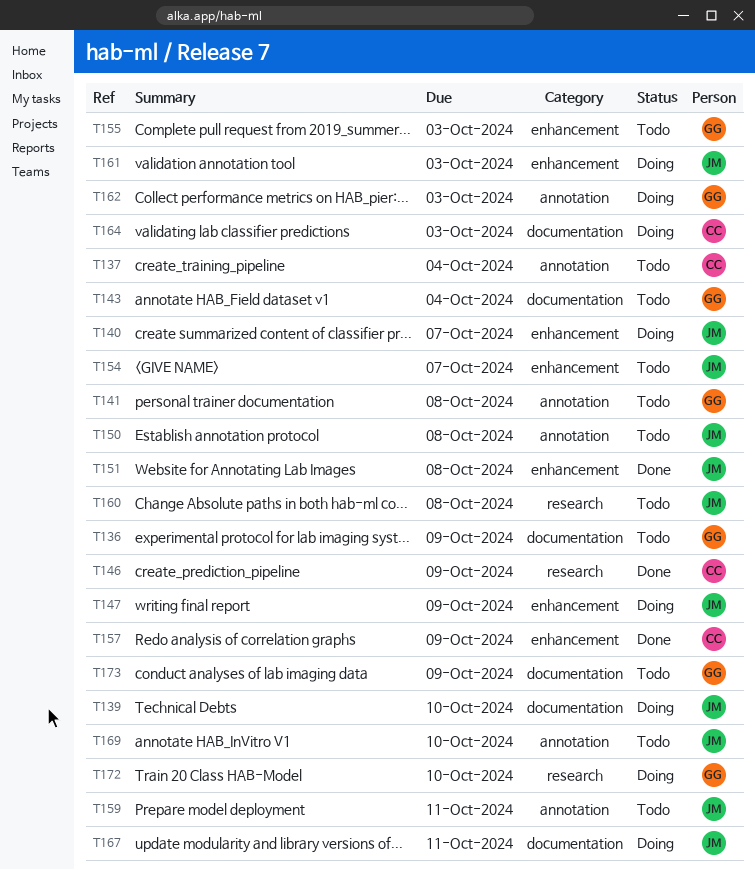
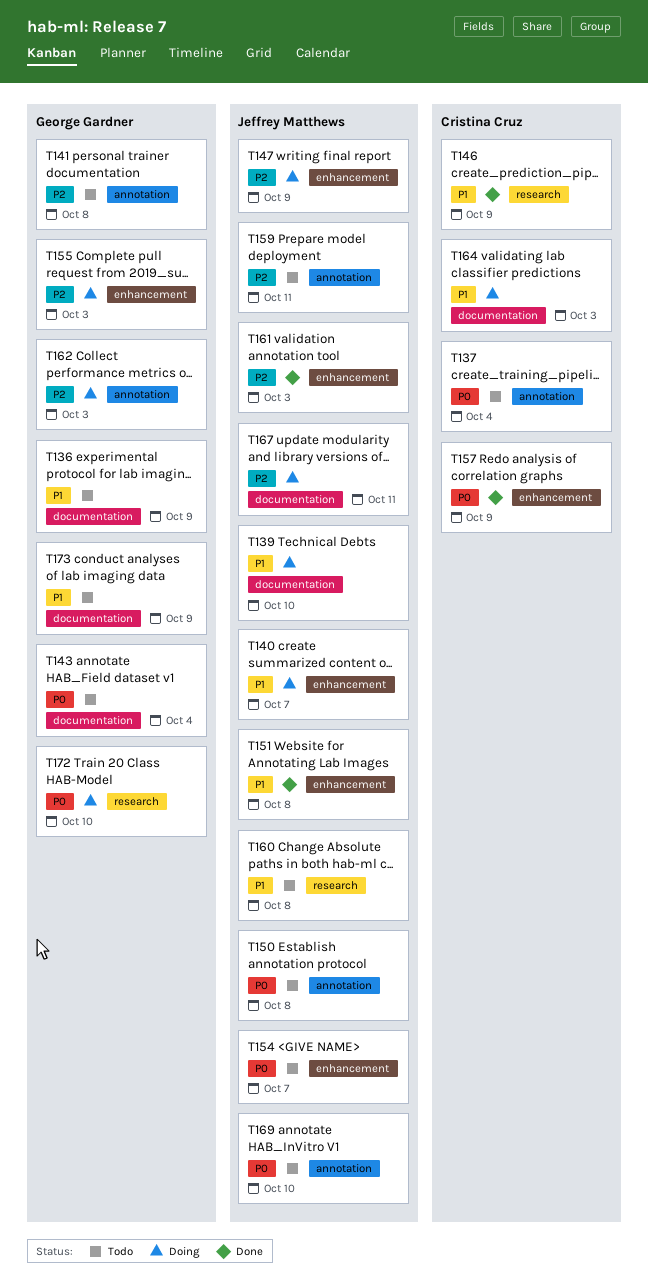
T155, status: Todo -> Doing
T161, status: Doing -> Done

